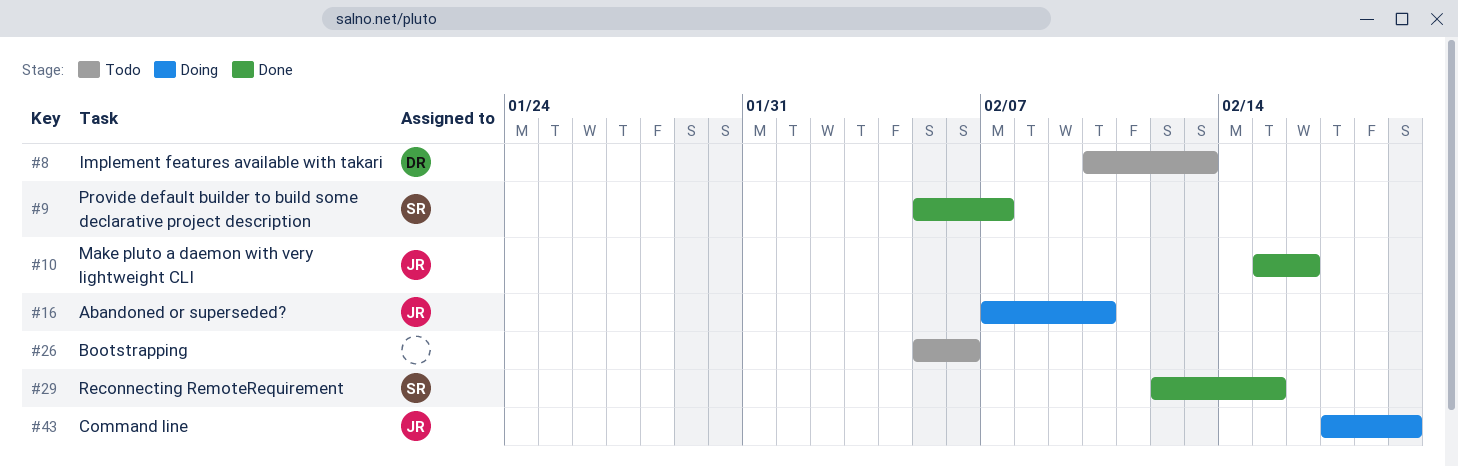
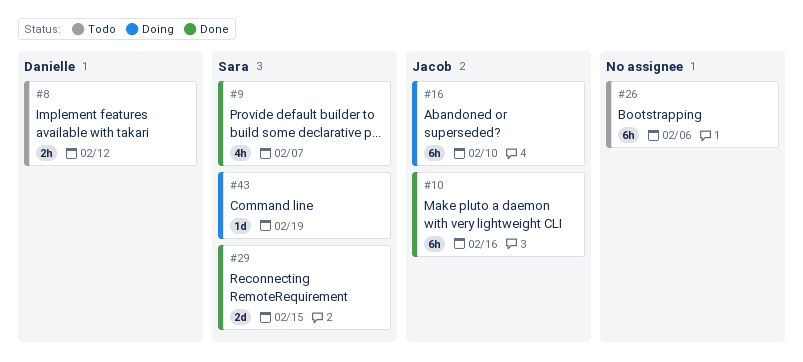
#8, due: Feb 13 -> Feb 12
#43, owner: Jacob -> Sara

